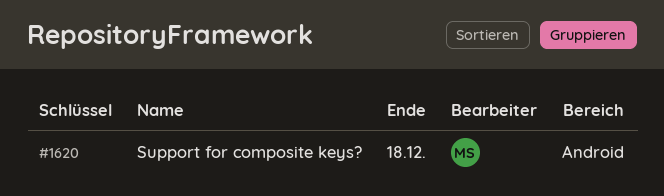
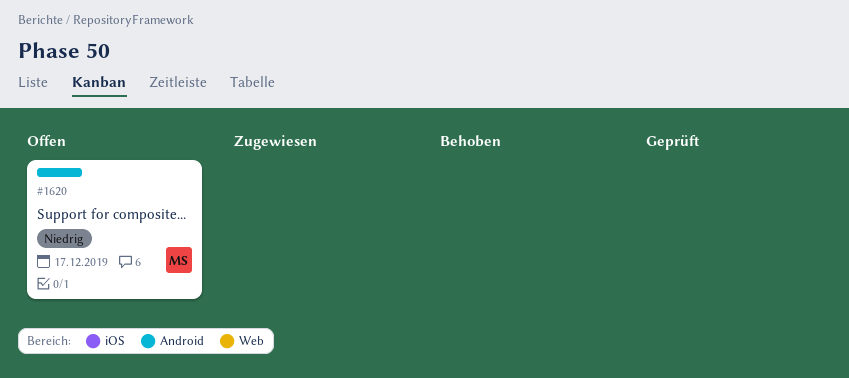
#1620, due: Dec 18 -> Dec 17

